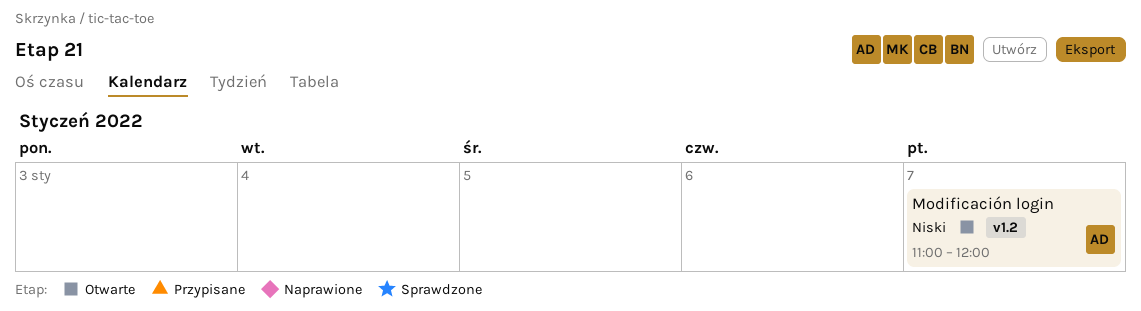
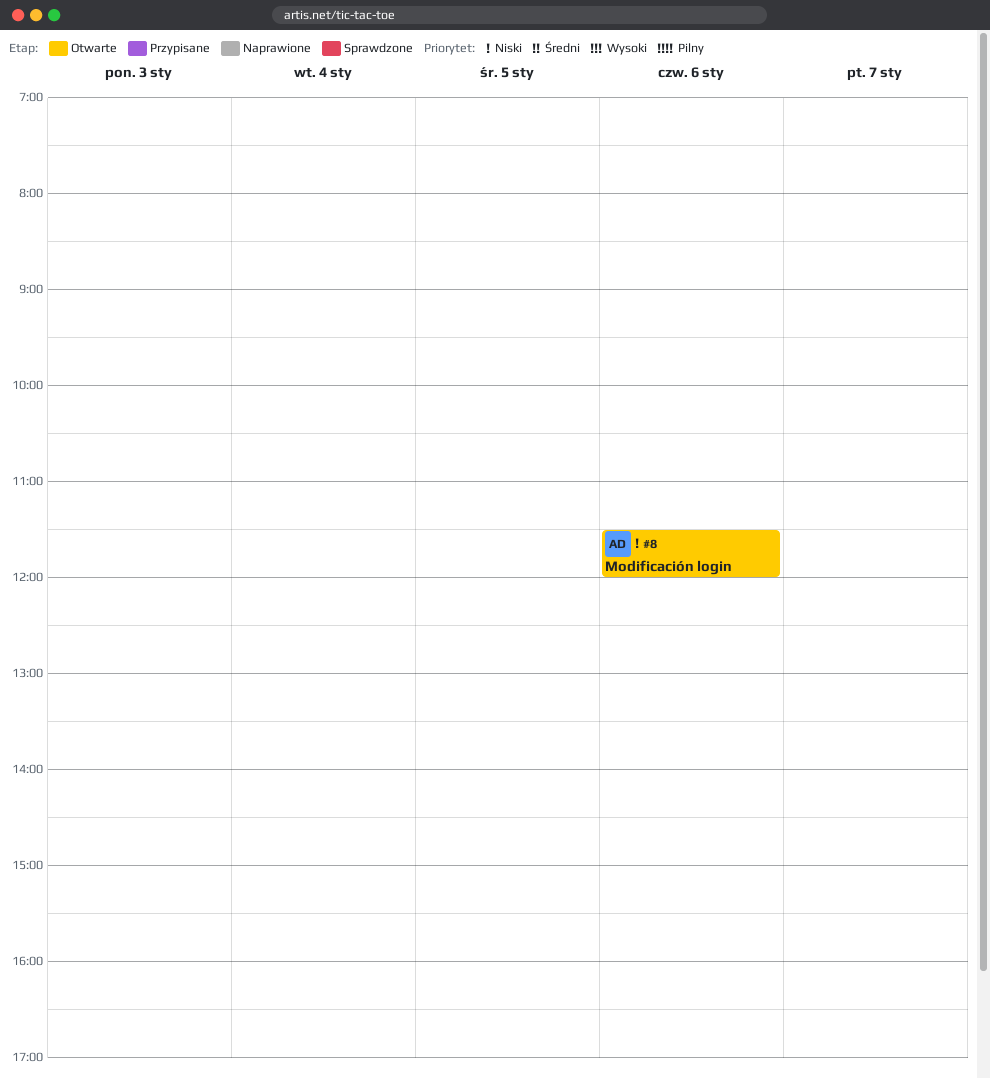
Modificación login, day: Jan 7 -> Jan 6
Modificación login, begins: 11:00 -> 11:30

